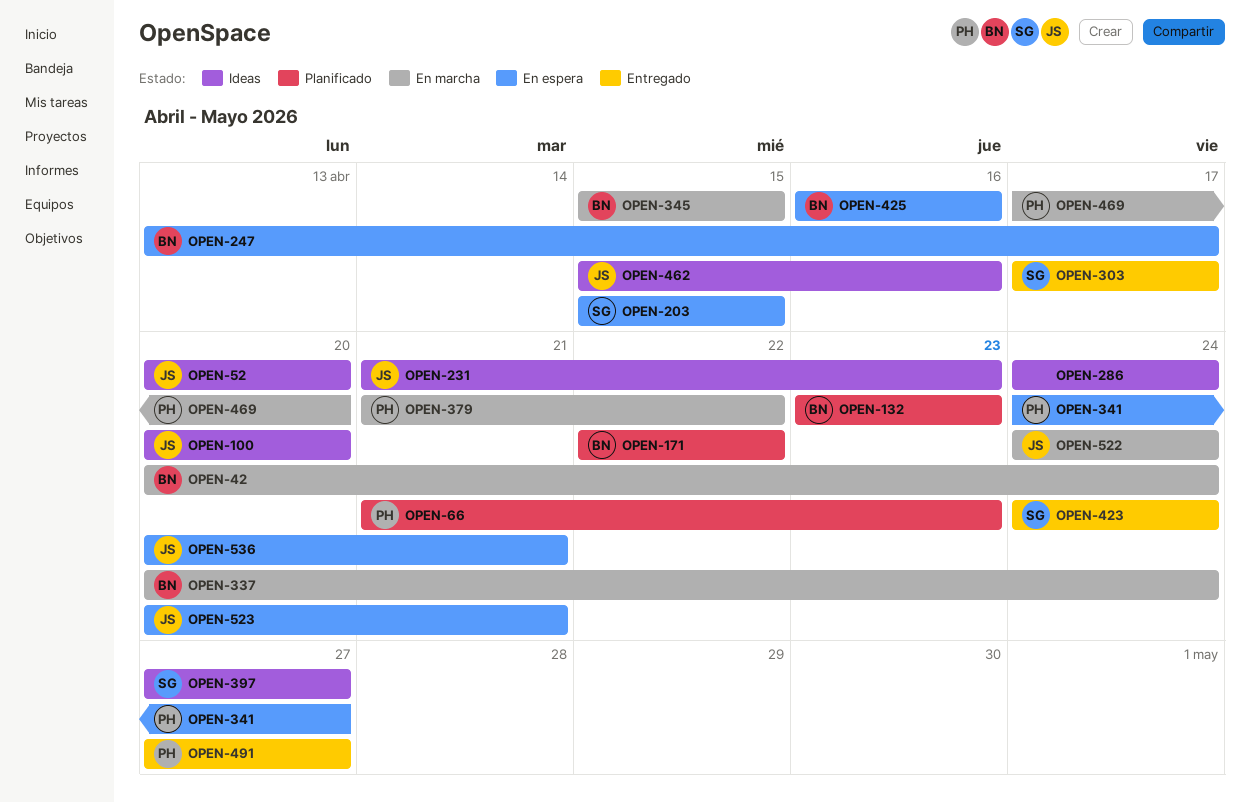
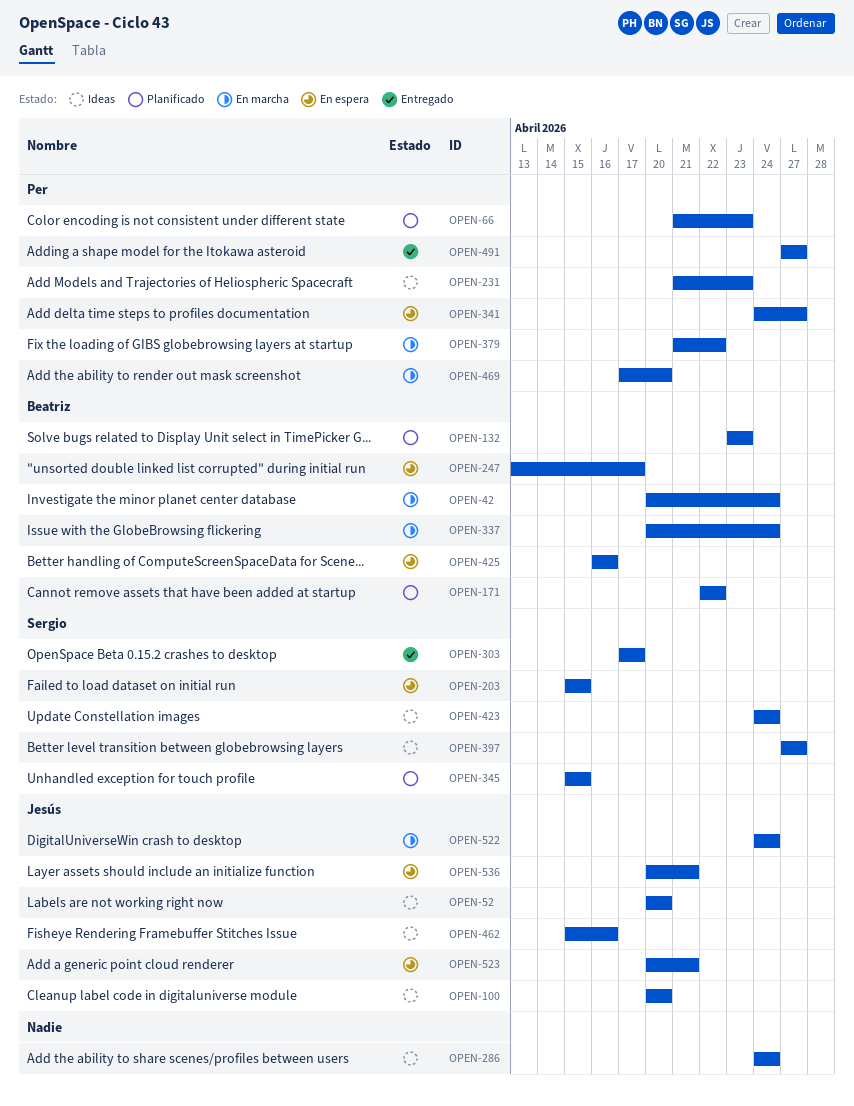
OPEN-231, owner: Jesús -> Per
OPEN-345, status: En marcha -> Planificado
OPEN-345, owner: Beatriz -> Sergio
OPEN-423, status: Entregado -> Ideas

